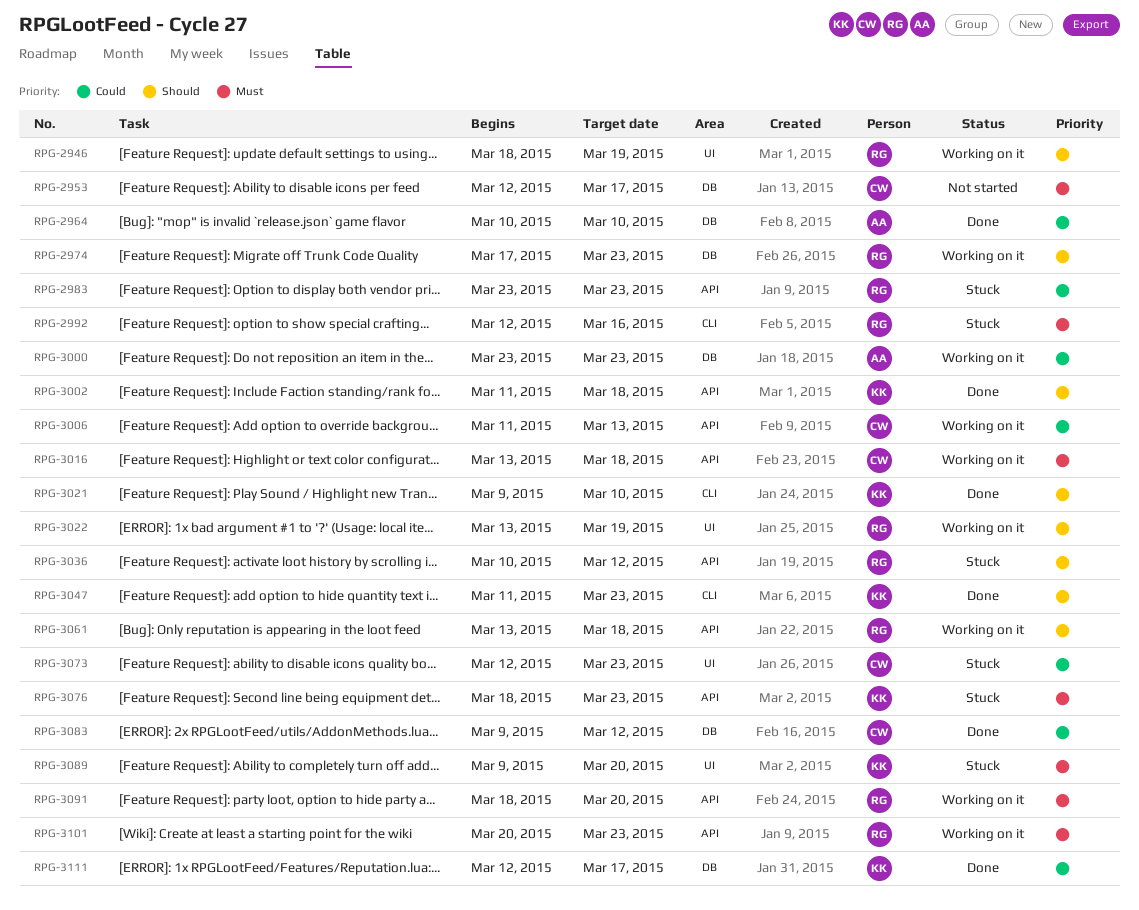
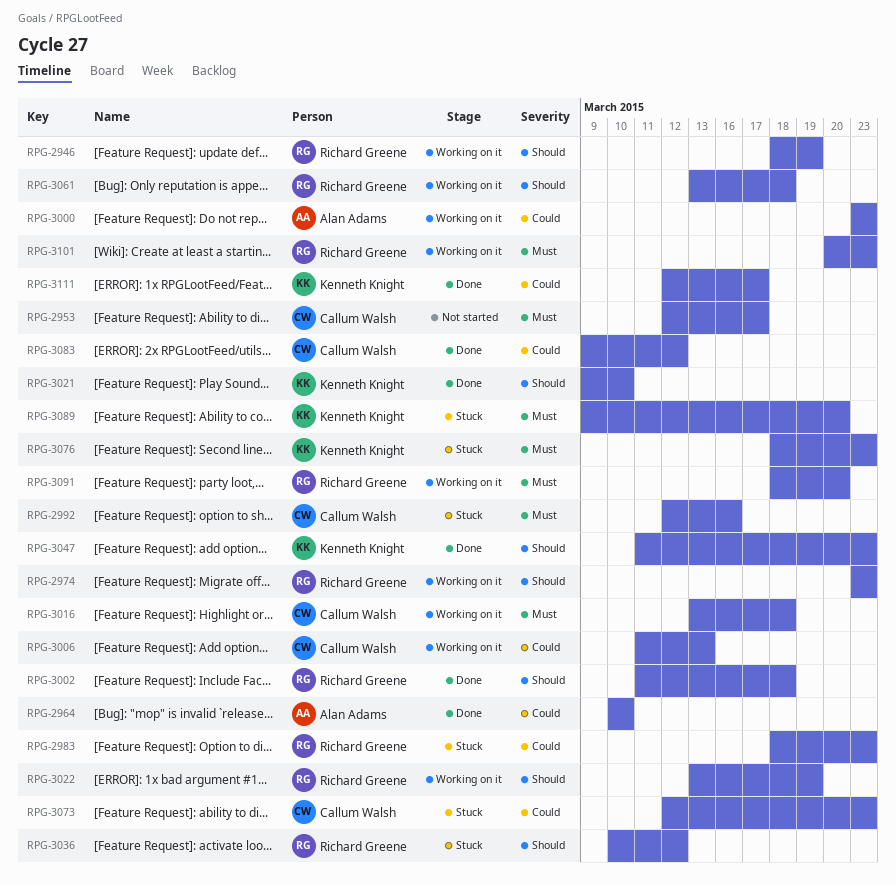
RPG-2974, start: Mar 17 -> Mar 23
RPG-2983, start: Mar 23 -> Mar 18
RPG-2992, owner: Richard Greene -> Callum Walsh
RPG-3002, owner: Kenneth Knight -> Richard Greene

